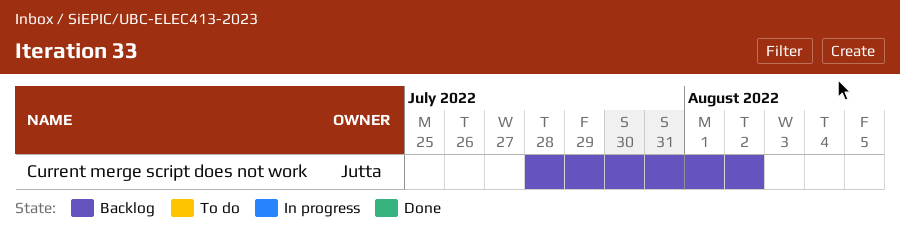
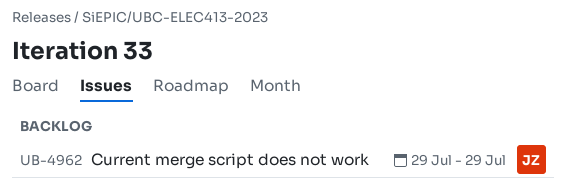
Current merge script does not work, start: Jul 28 -> Jul 29
Current merge script does not work, due: Aug 2 -> Jul 29

